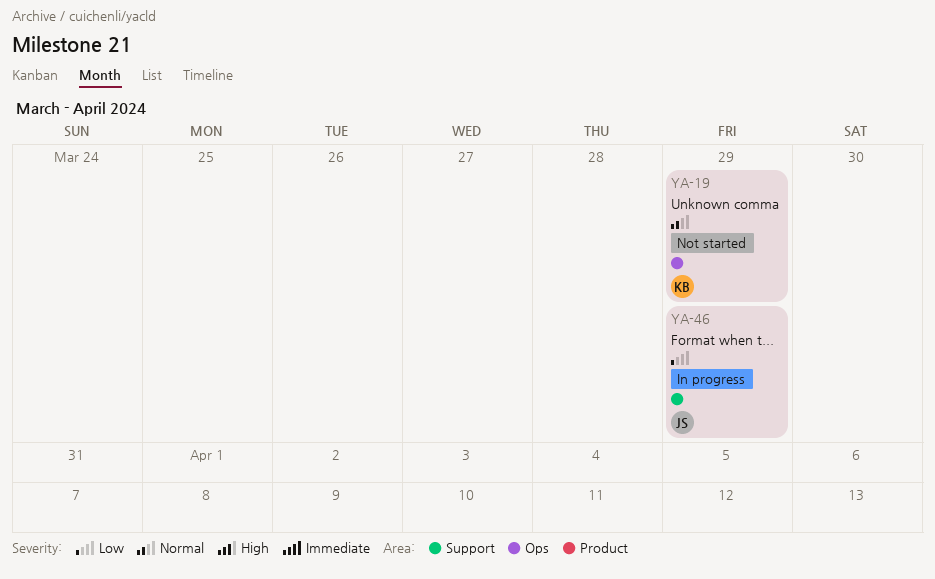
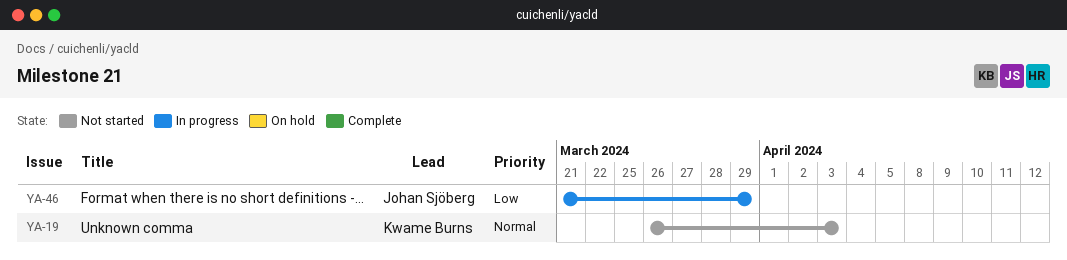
YA-19, due: Mar 29 -> Apr 3

